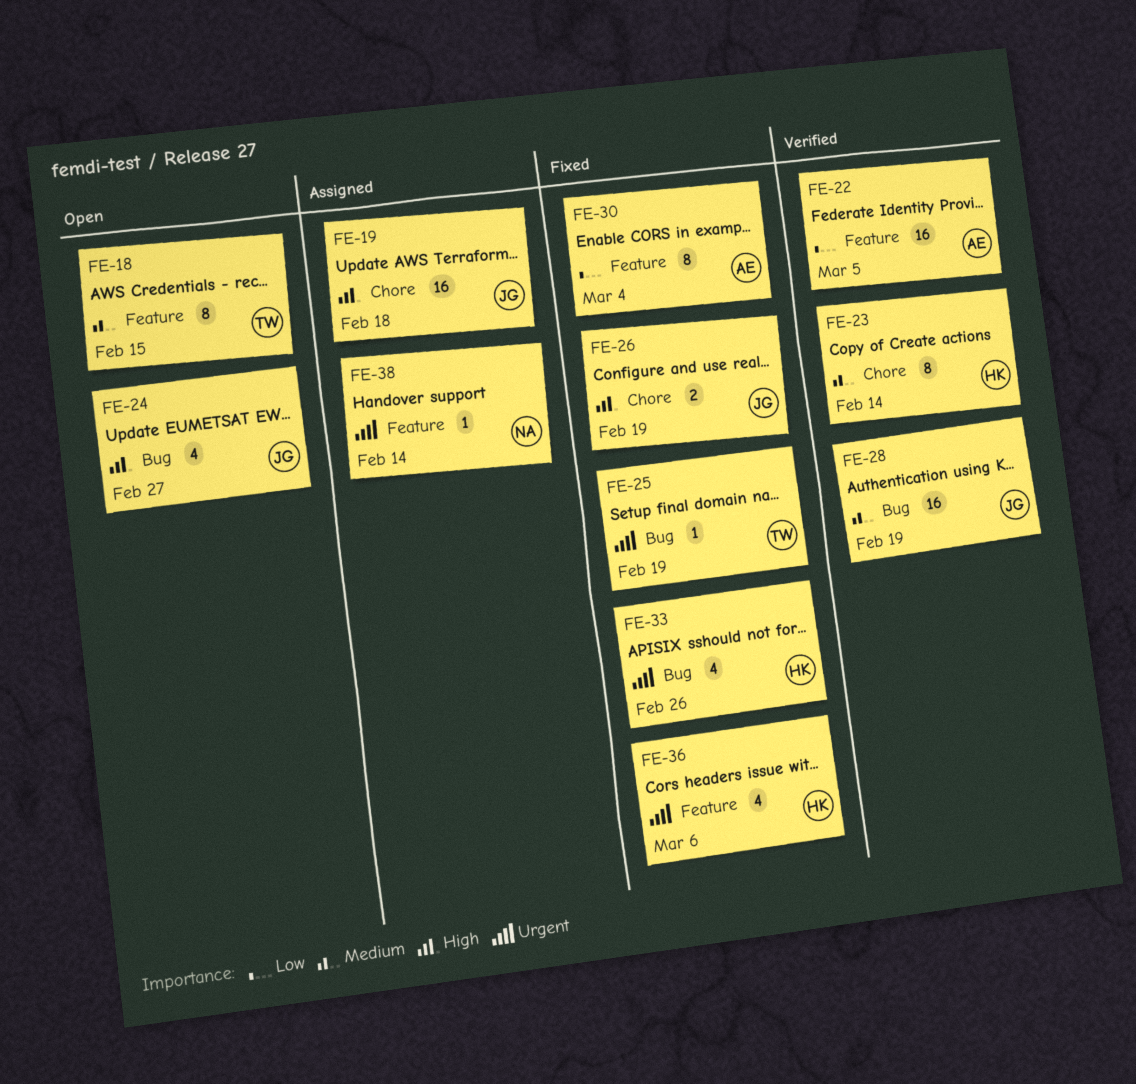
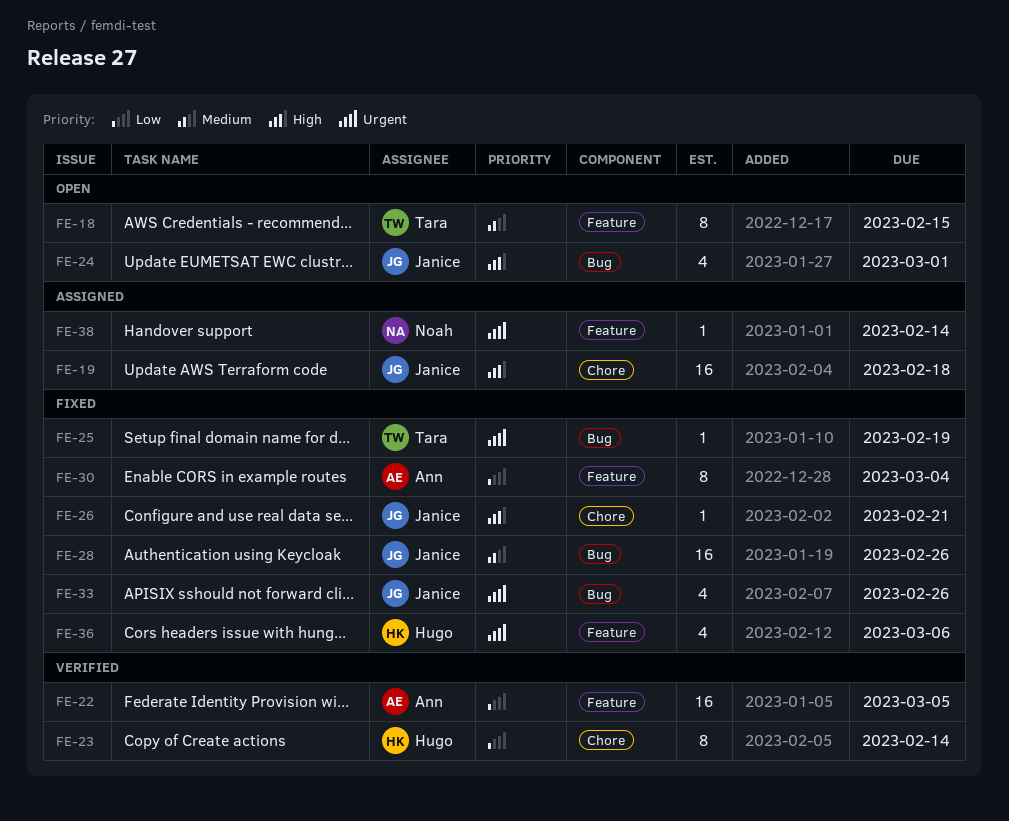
FE-23, priority: Medium -> Low
FE-24, due: Feb 27 -> Mar 1
FE-26, estimate: 2 -> 1
FE-26, due: Feb 19 -> Feb 21
FE-28, status: Verified -> Fixed
FE-28, due: Feb 19 -> Feb 26
FE-33, owner: Hugo -> Janice

